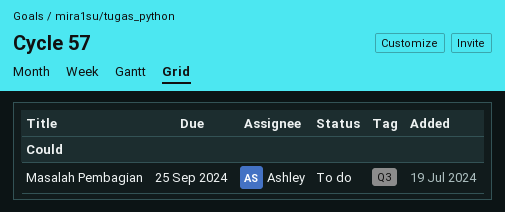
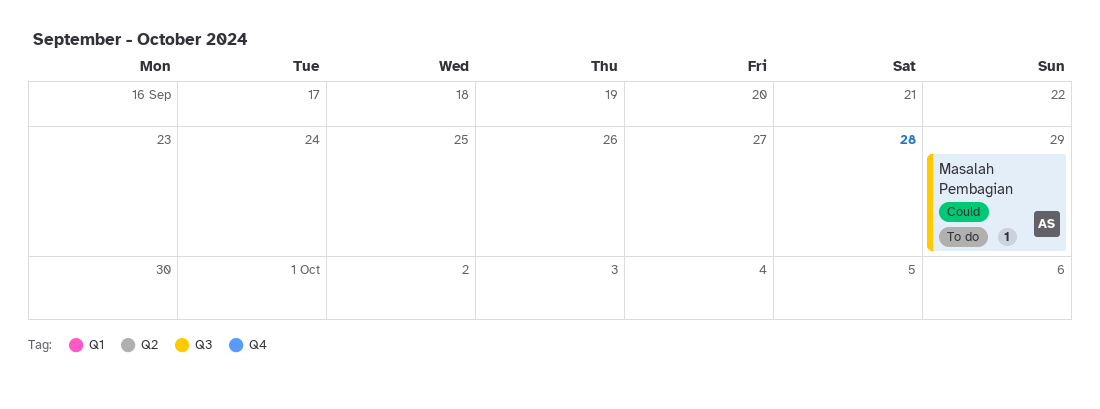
Masalah Pembagian, due: Sep 25 -> Sep 29

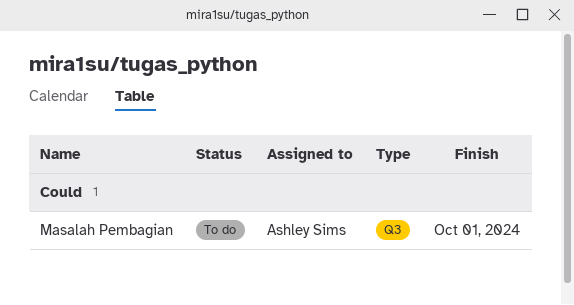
Masalah Pembagian, due: Sep 29 -> Oct 1

